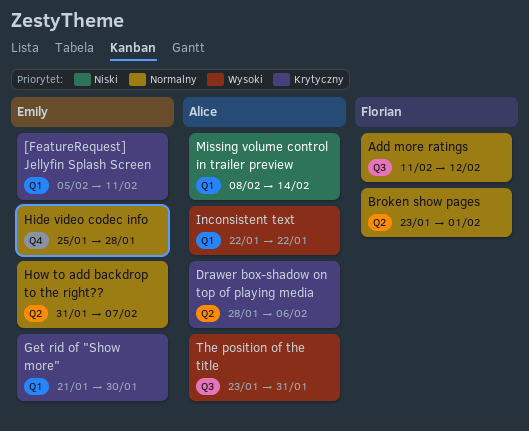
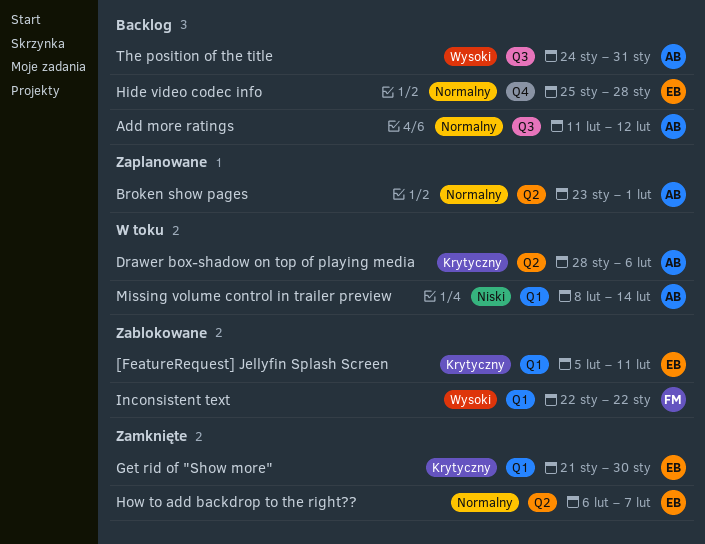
Add more ratings, owner: Florian -> Alice
Broken show pages, owner: Florian -> Alice
How to add backdrop to the right??, start: Jan 31 -> Feb 6
Inconsistent text, owner: Alice -> Florian
The position of the title, start: Jan 23 -> Jan 24

